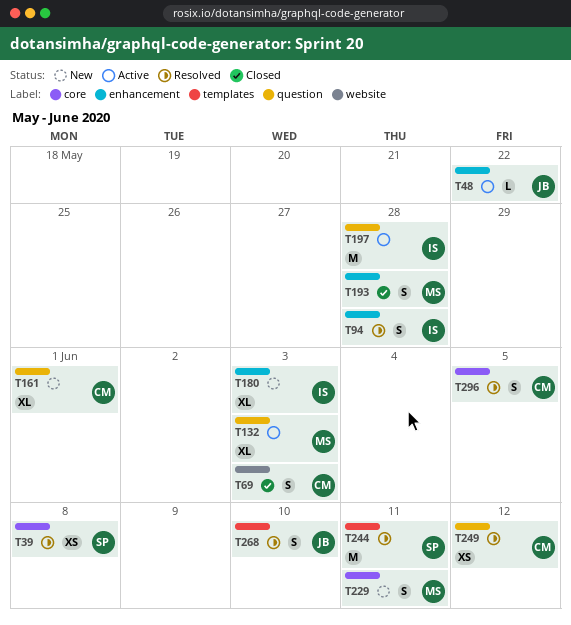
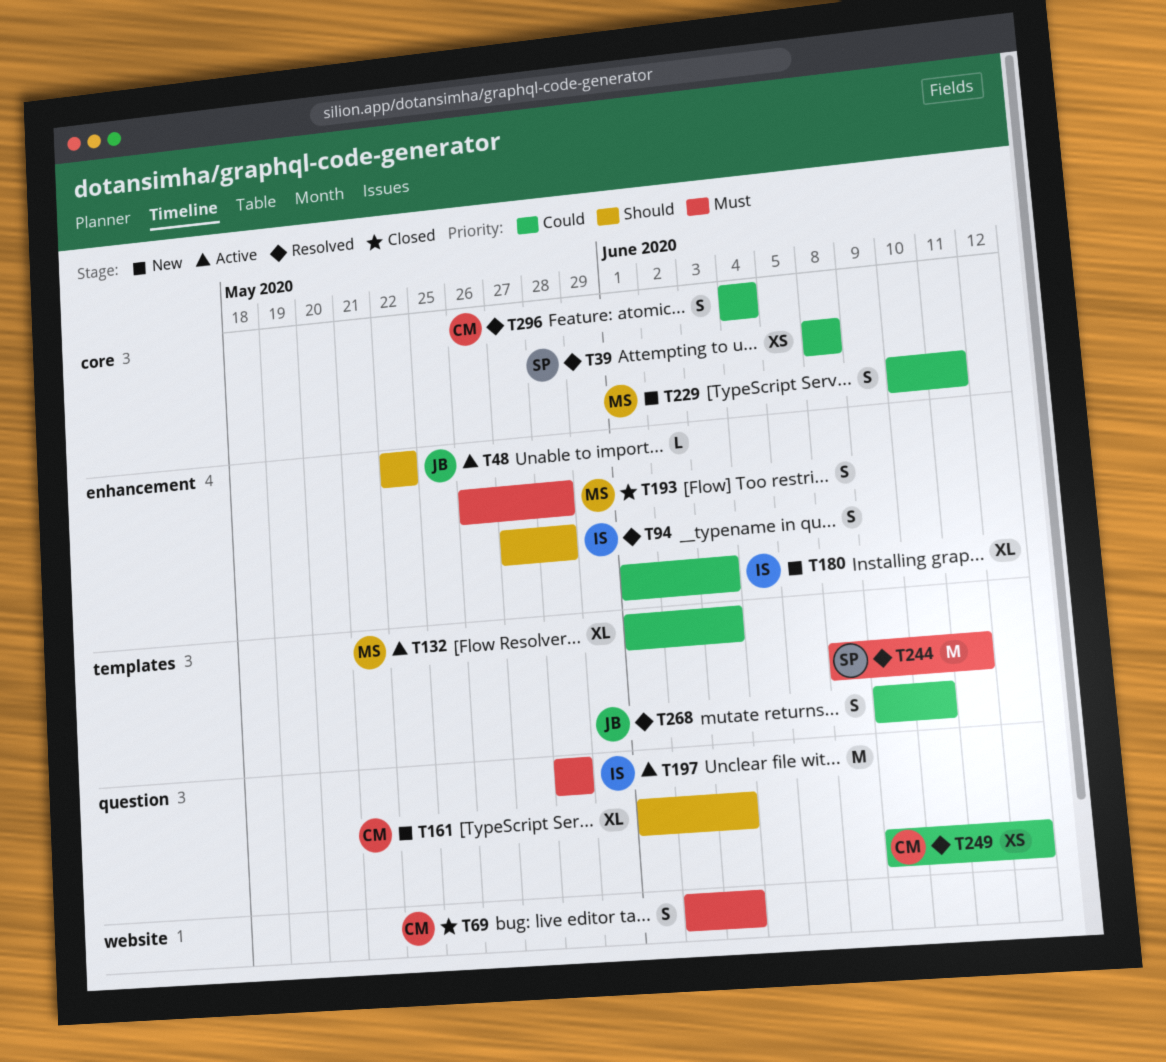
T132, label: question -> templates
T161, due: Jun 1 -> Jun 3
T296, due: Jun 5 -> Jun 4

